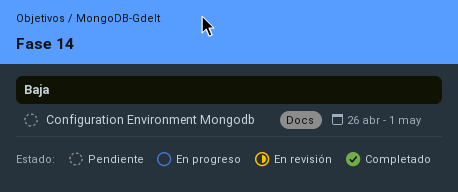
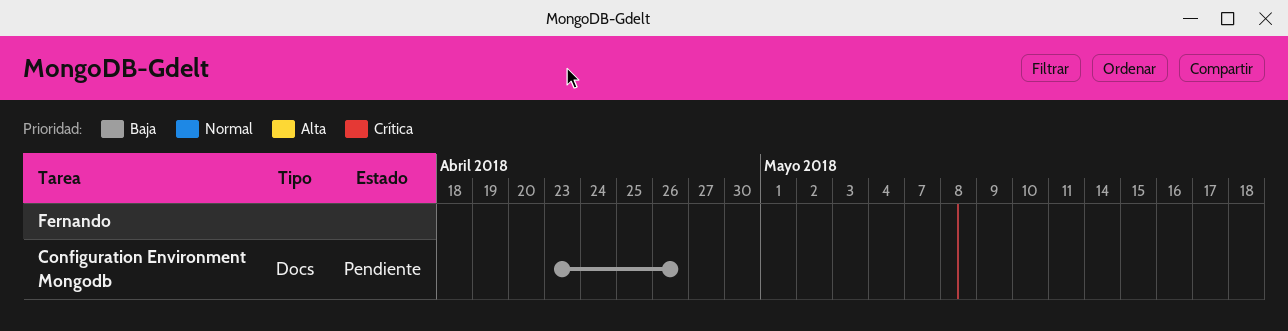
Configuration Environment Mongodb, start: Apr 26 -> Apr 23
Configuration Environment Mongodb, due: May 1 -> Apr 26

